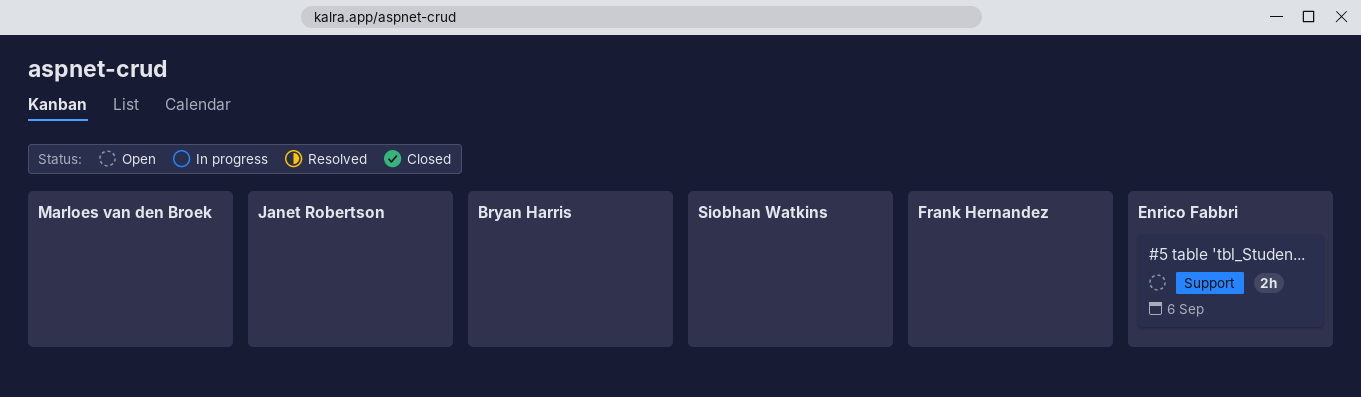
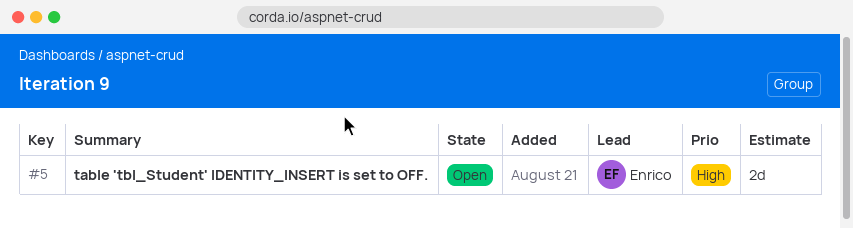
#5, estimate: 2h -> 2d

